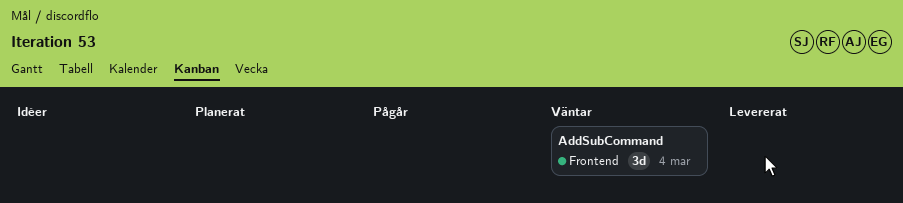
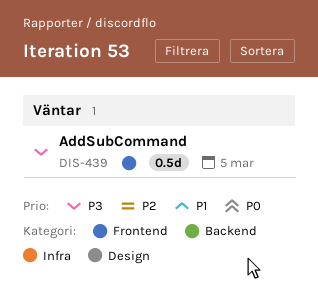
AddSubCommand, estimate: 3d -> 0.5d
AddSubCommand, due: Mar 4 -> Mar 5

